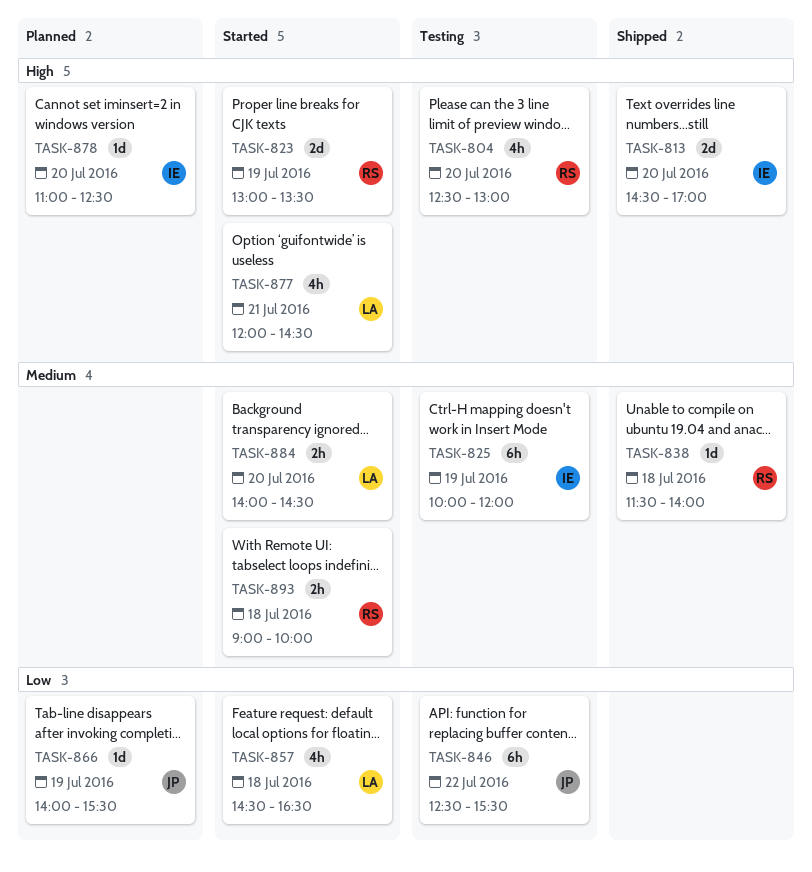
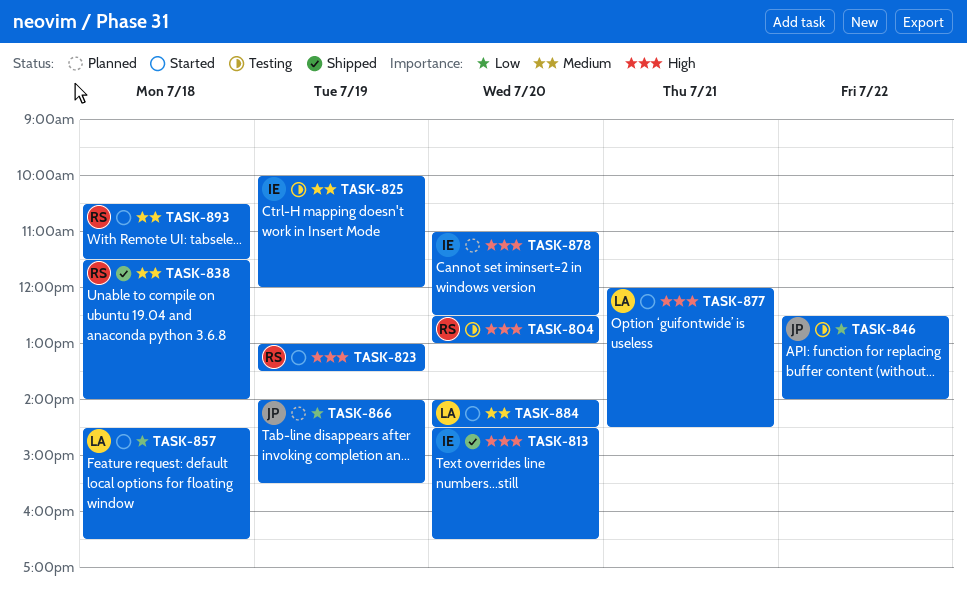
TASK-813, ends: 17:00 -> 16:30
TASK-846, ends: 15:30 -> 14:00
TASK-893, begins: 09:00 -> 10:30
TASK-893, ends: 10:00 -> 11:30

